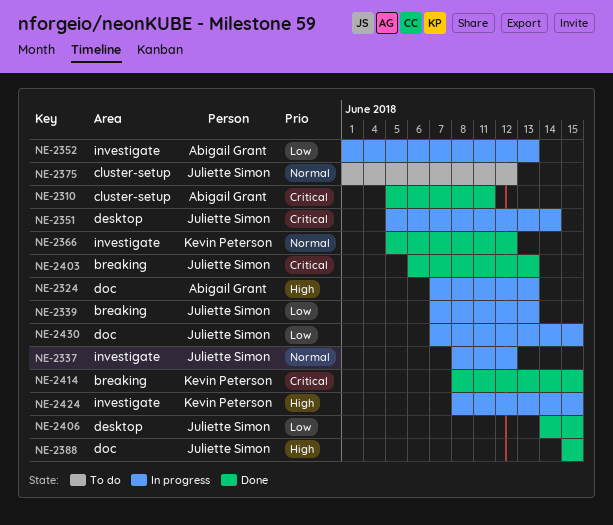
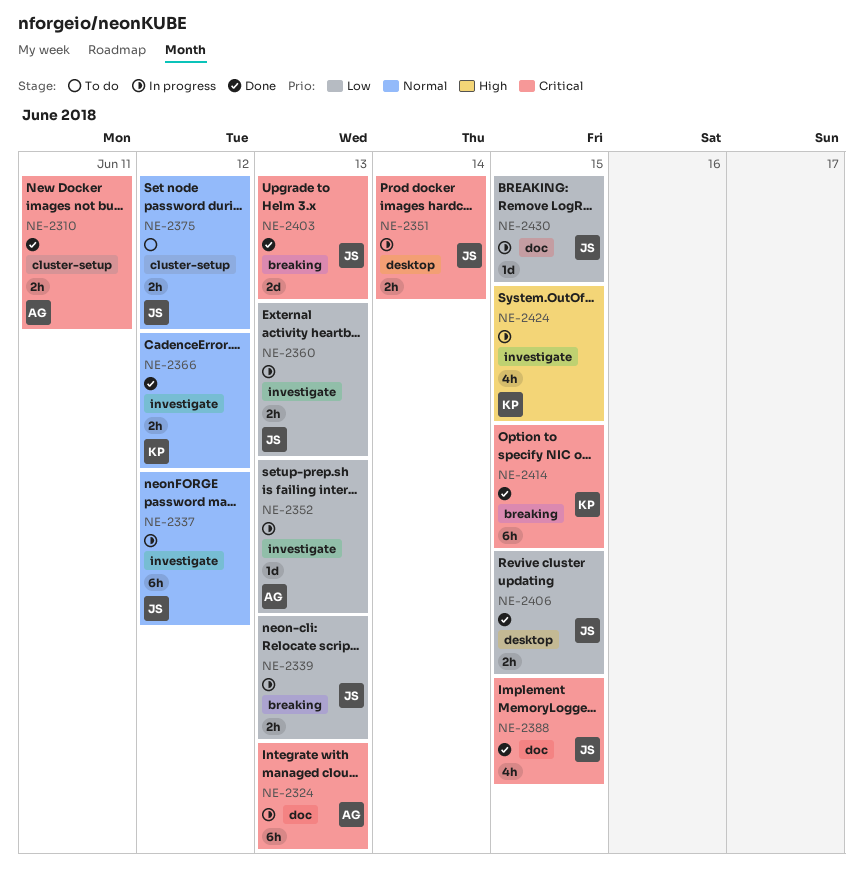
NE-2324, priority: High -> Critical
NE-2360: none -> present
NE-2388, priority: High -> Critical

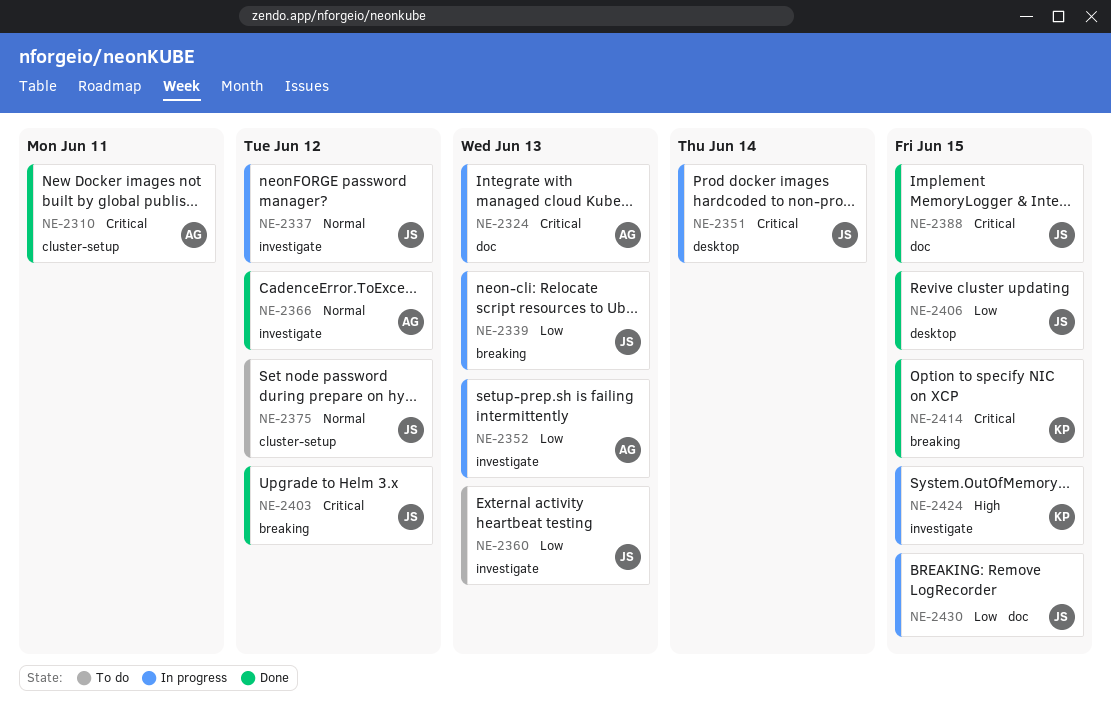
NE-2360, status: In progress -> To do
NE-2366, owner: KP -> AG
NE-2403, due: Jun 13 -> Jun 12

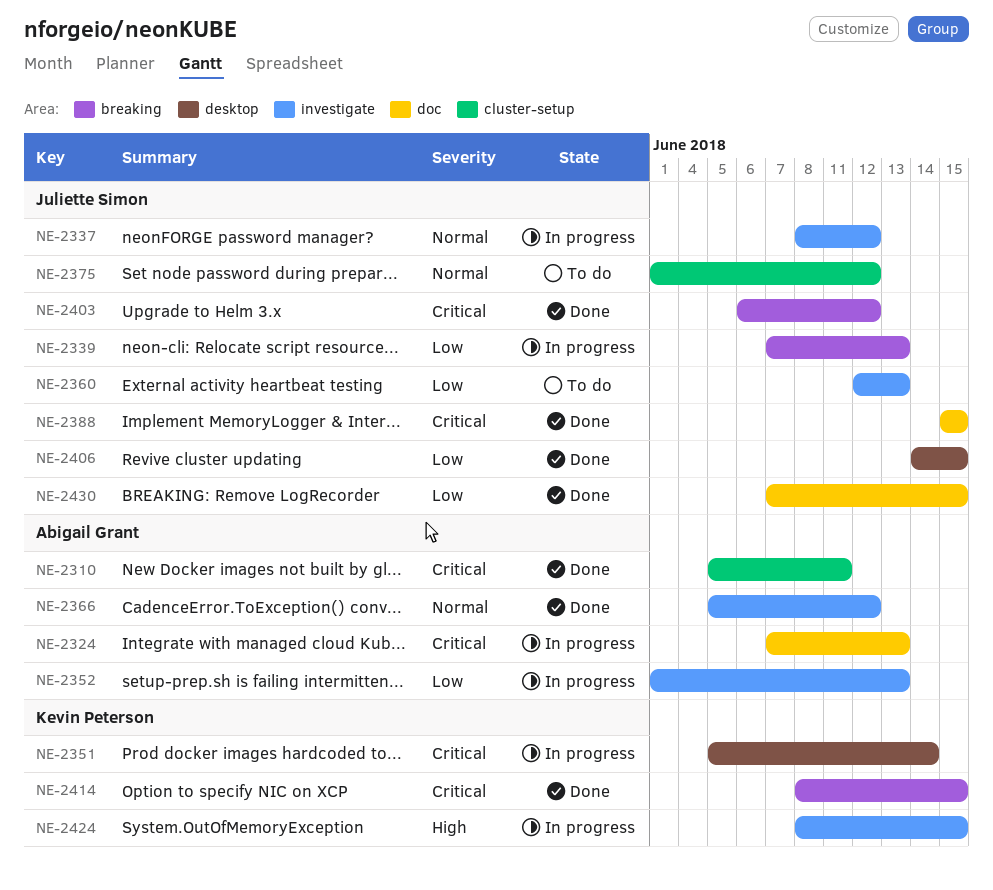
NE-2351, owner: Juliette Simon -> Kevin Peterson
NE-2430, status: In progress -> Done

